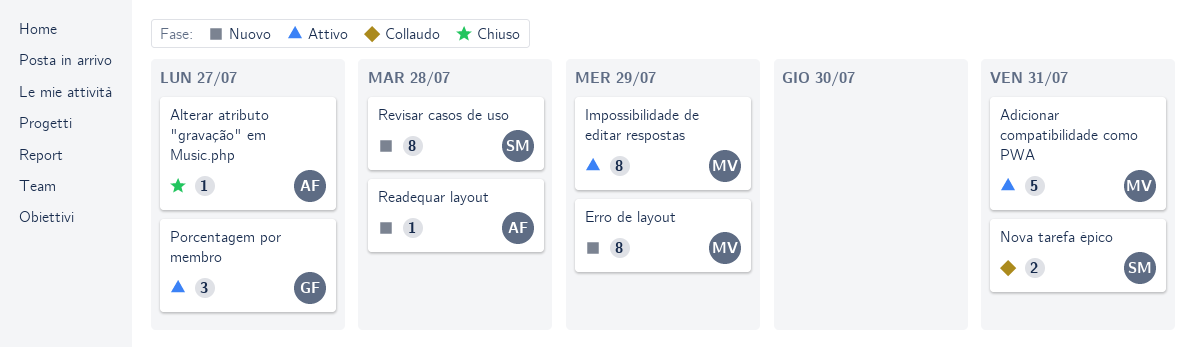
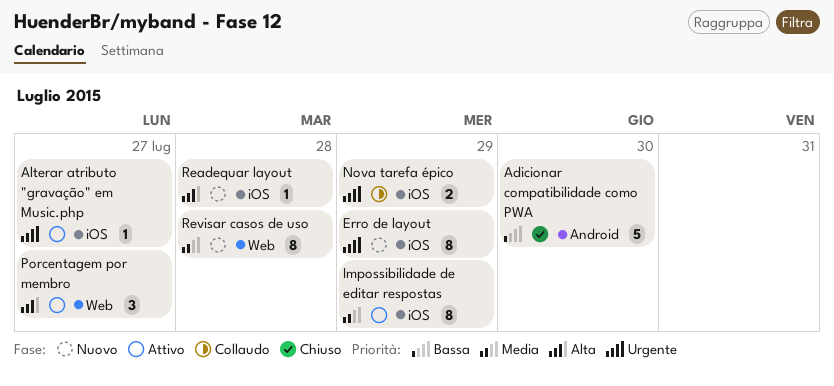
Adicionar compatibilidade como PWA, status: Attivo -> Chiuso
Adicionar compatibilidade como PWA, due: Jul 31 -> Jul 30
Alterar atributo "gravação" em Music.php, status: Chiuso -> Attivo
Nova tarefa épico, due: Jul 31 -> Jul 29

